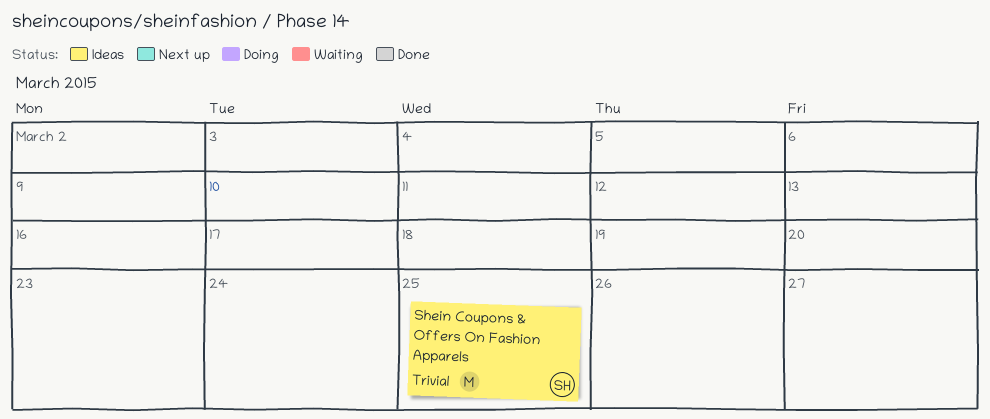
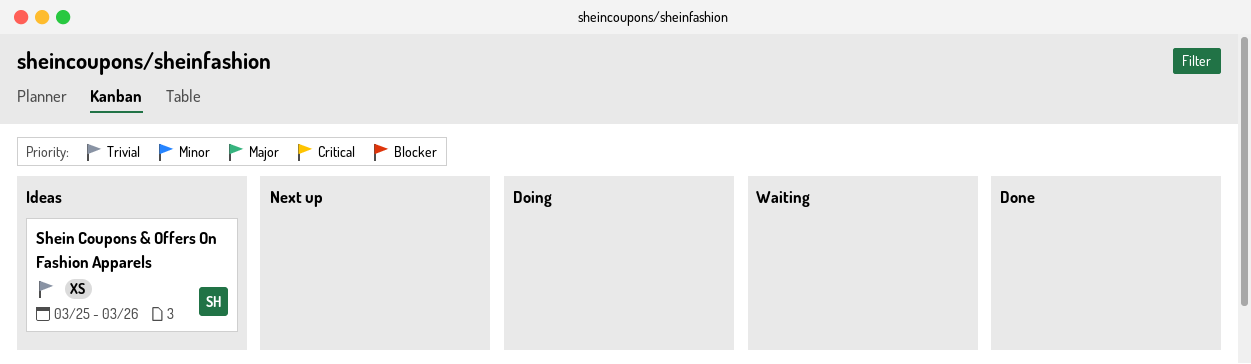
Shein Coupons & Offers On Fashion Apparels, estimate: M -> XS
Shein Coupons & Offers On Fashion Apparels, due: Mar 25 -> Mar 26

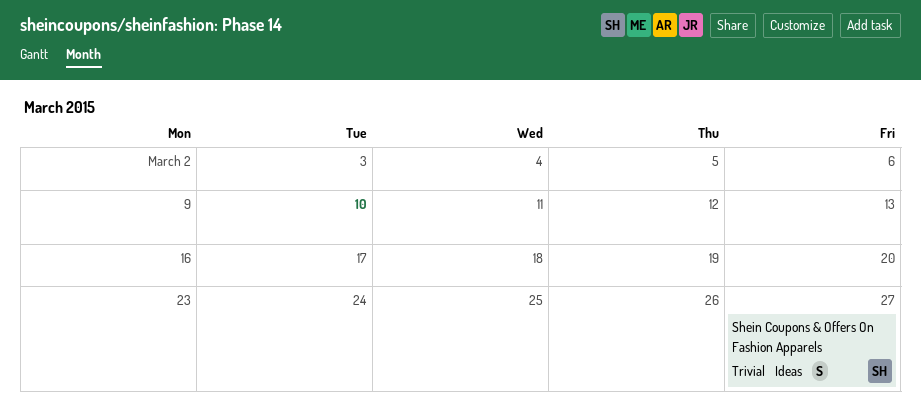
Shein Coupons & Offers On Fashion Apparels, estimate: XS -> S
Shein Coupons & Offers On Fashion Apparels, due: Mar 26 -> Mar 27

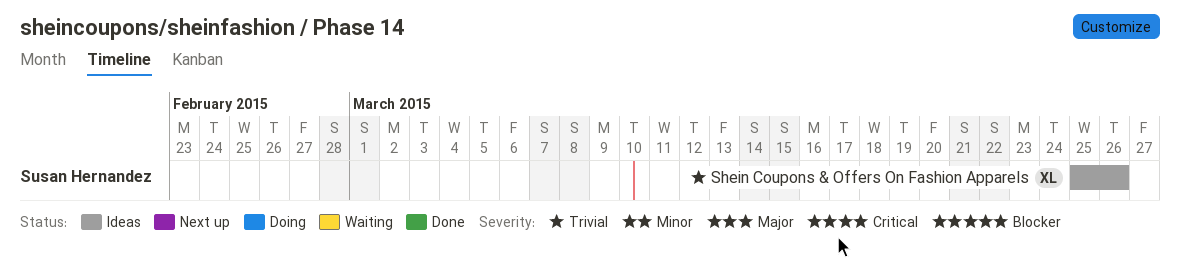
Shein Coupons & Offers On Fashion Apparels, estimate: S -> XL
Shein Coupons & Offers On Fashion Apparels, due: Mar 27 -> Mar 26

